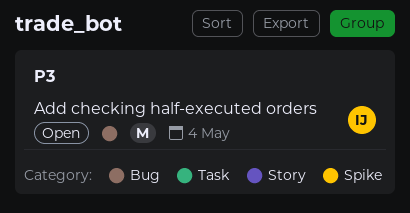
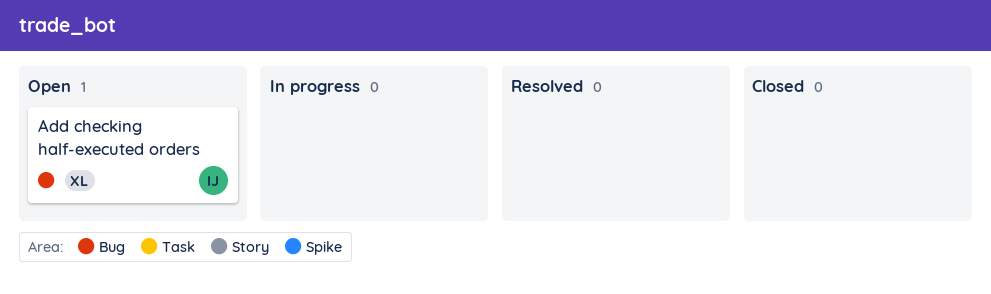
Add checking half-executed orders, estimate: M -> XL

